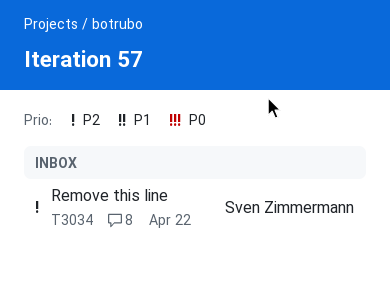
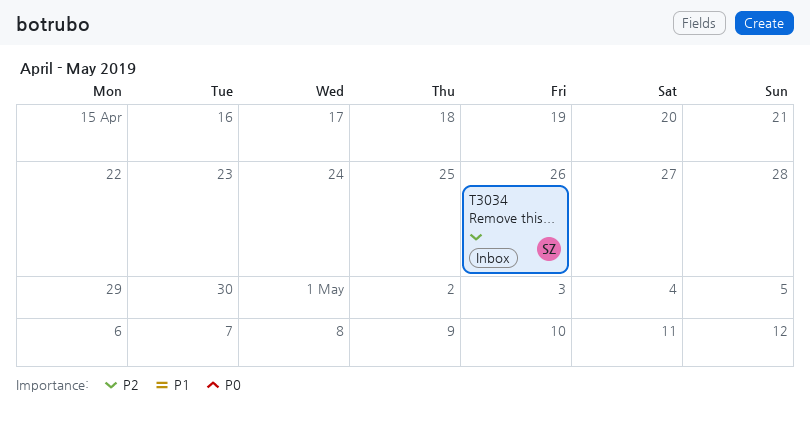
T3034, due: Apr 22 -> Apr 26

